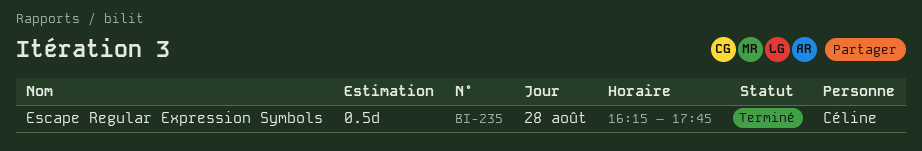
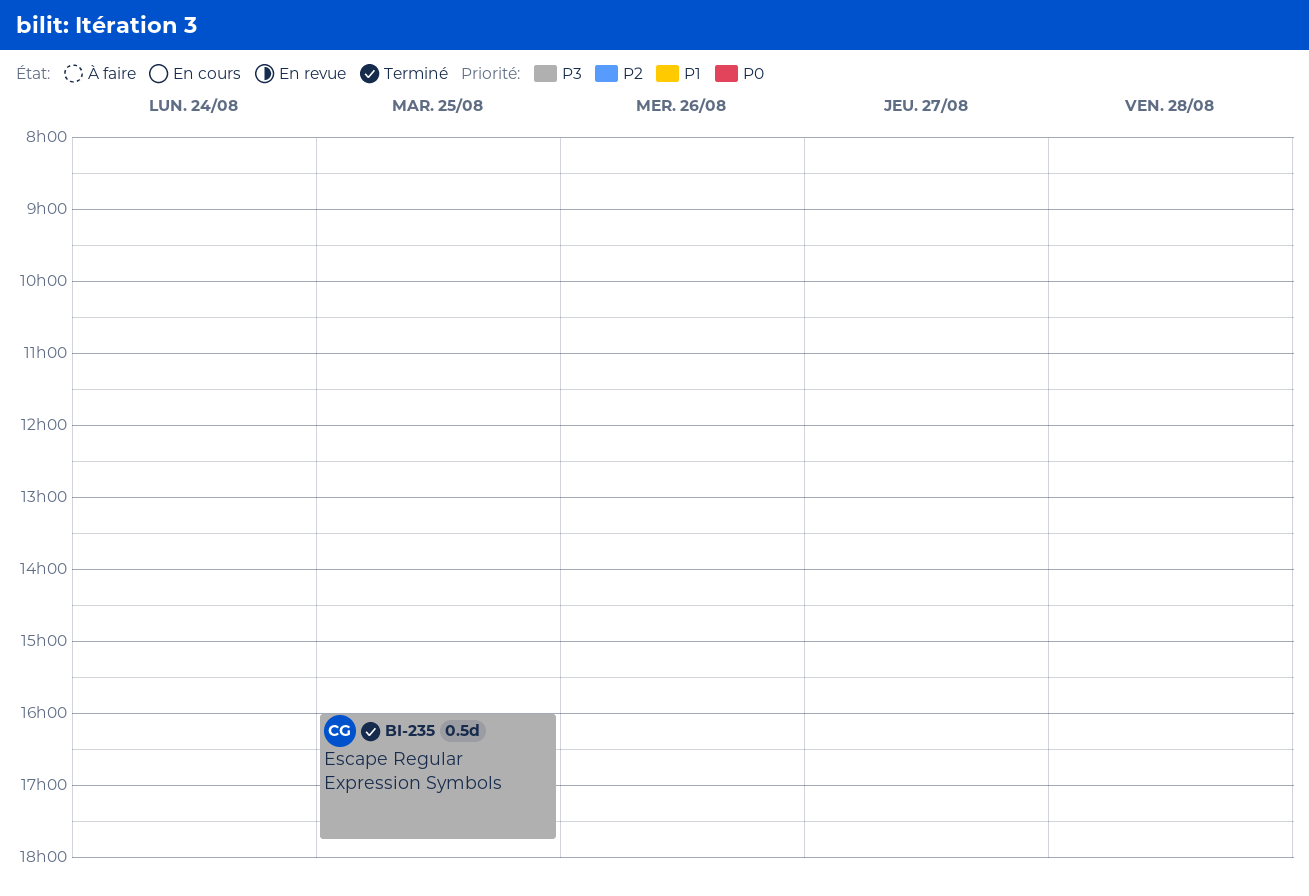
BI-235, day: Aug 28 -> Aug 25
BI-235, begins: 16:15 -> 16:00

